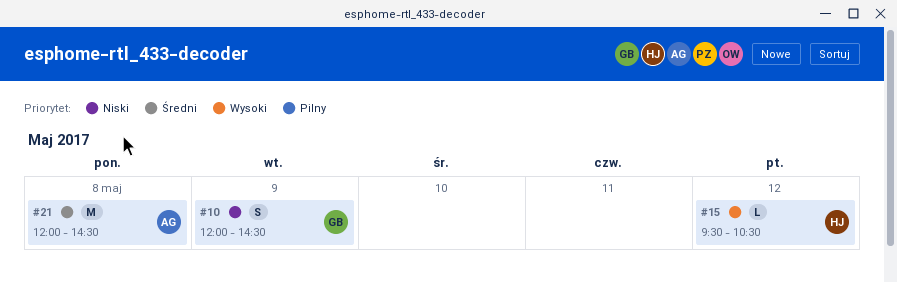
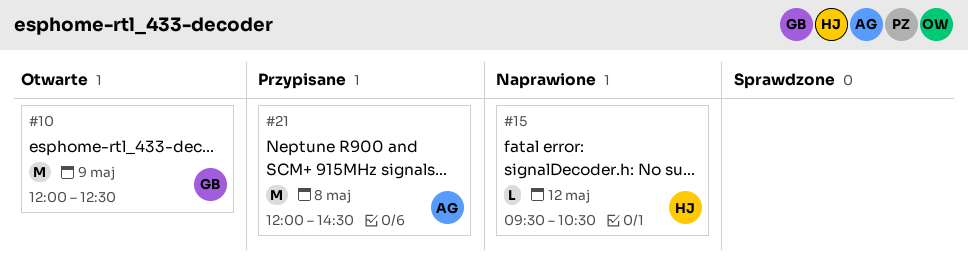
#10, estimate: S -> M
#10, ends: 14:30 -> 12:30

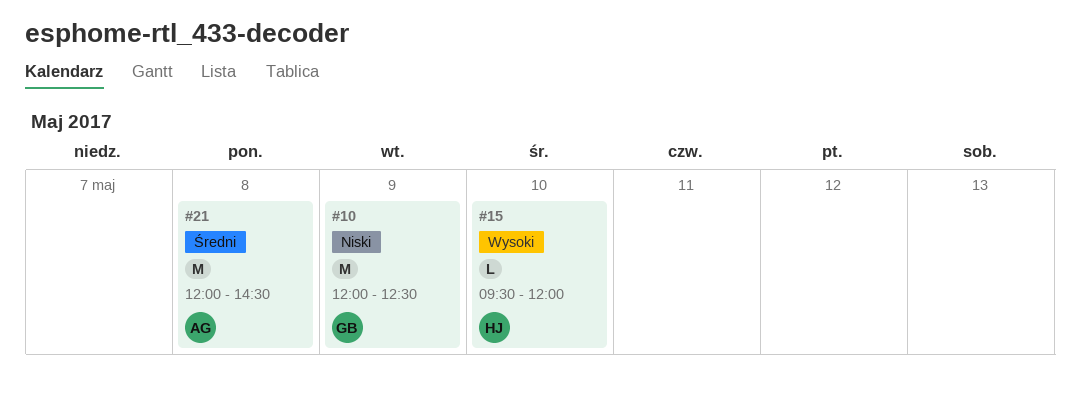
#15, day: May 12 -> May 10
#15, ends: 10:30 -> 12:00

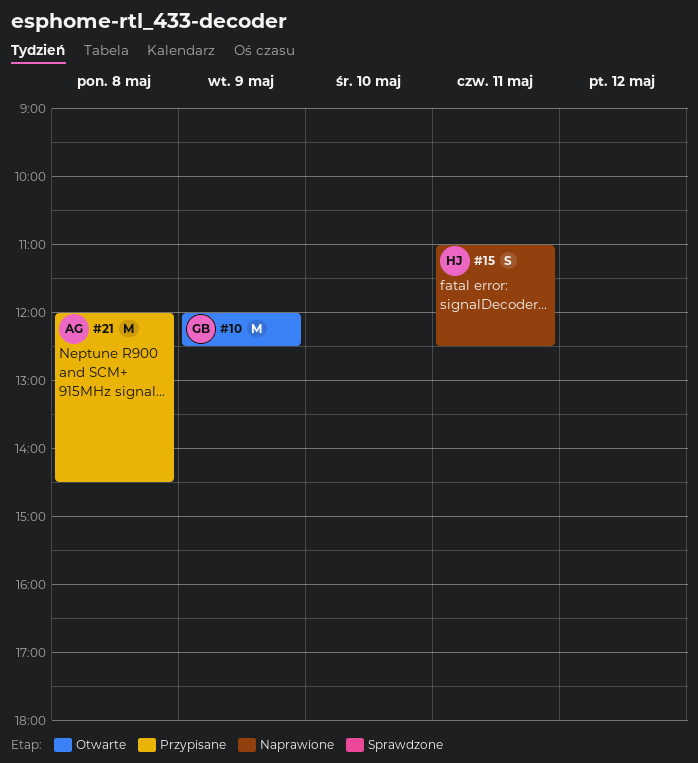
#15, estimate: L -> S
#15, day: May 10 -> May 11
#15, begins: 09:30 -> 11:00
#15, ends: 12:00 -> 12:30

